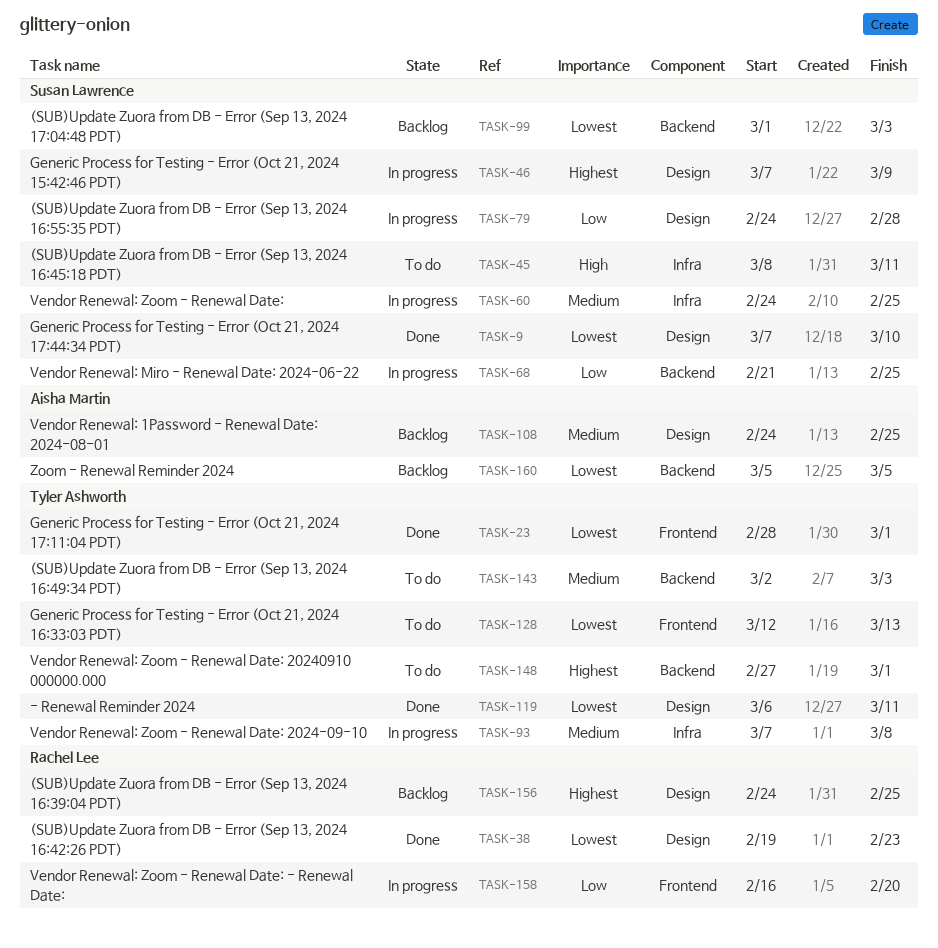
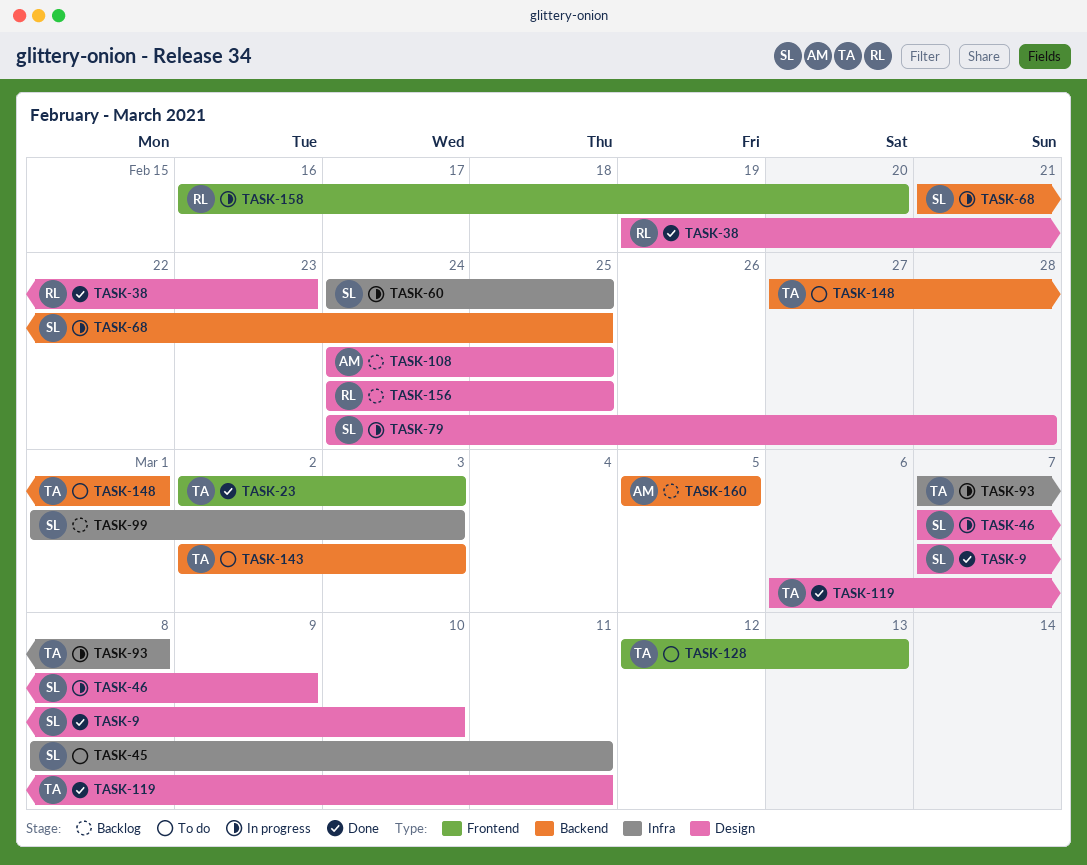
TASK-23, start: Feb 28 -> Mar 2
TASK-23, due: Mar 1 -> Mar 3
TASK-99, label: Backend -> Infra

